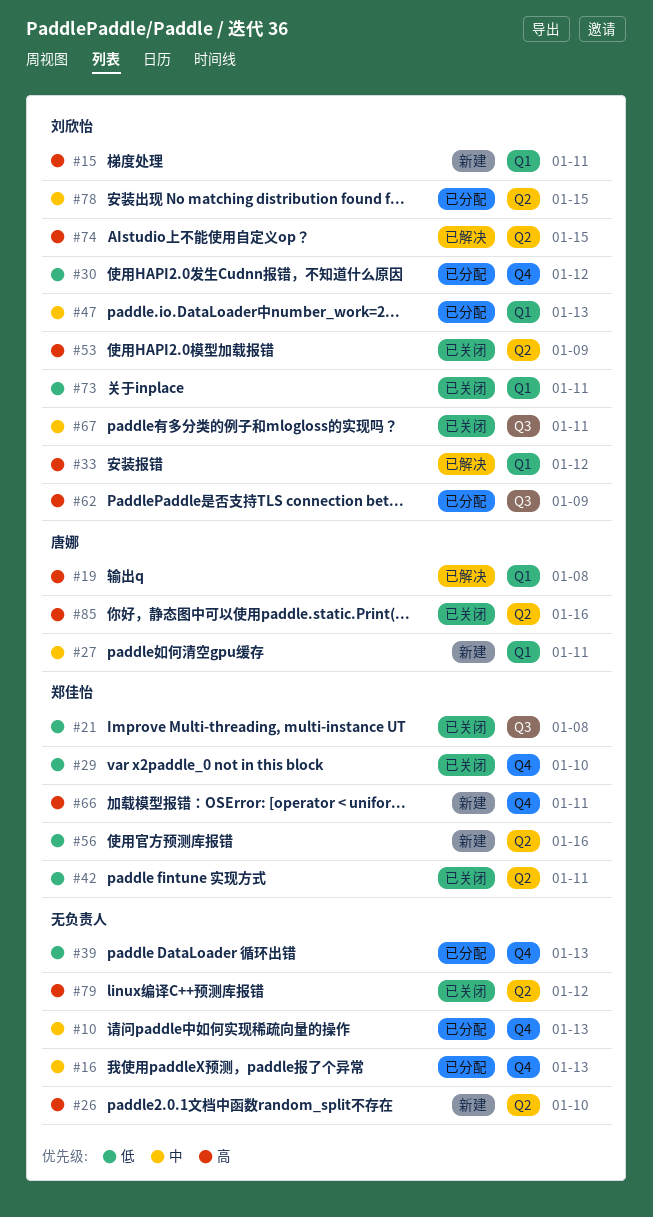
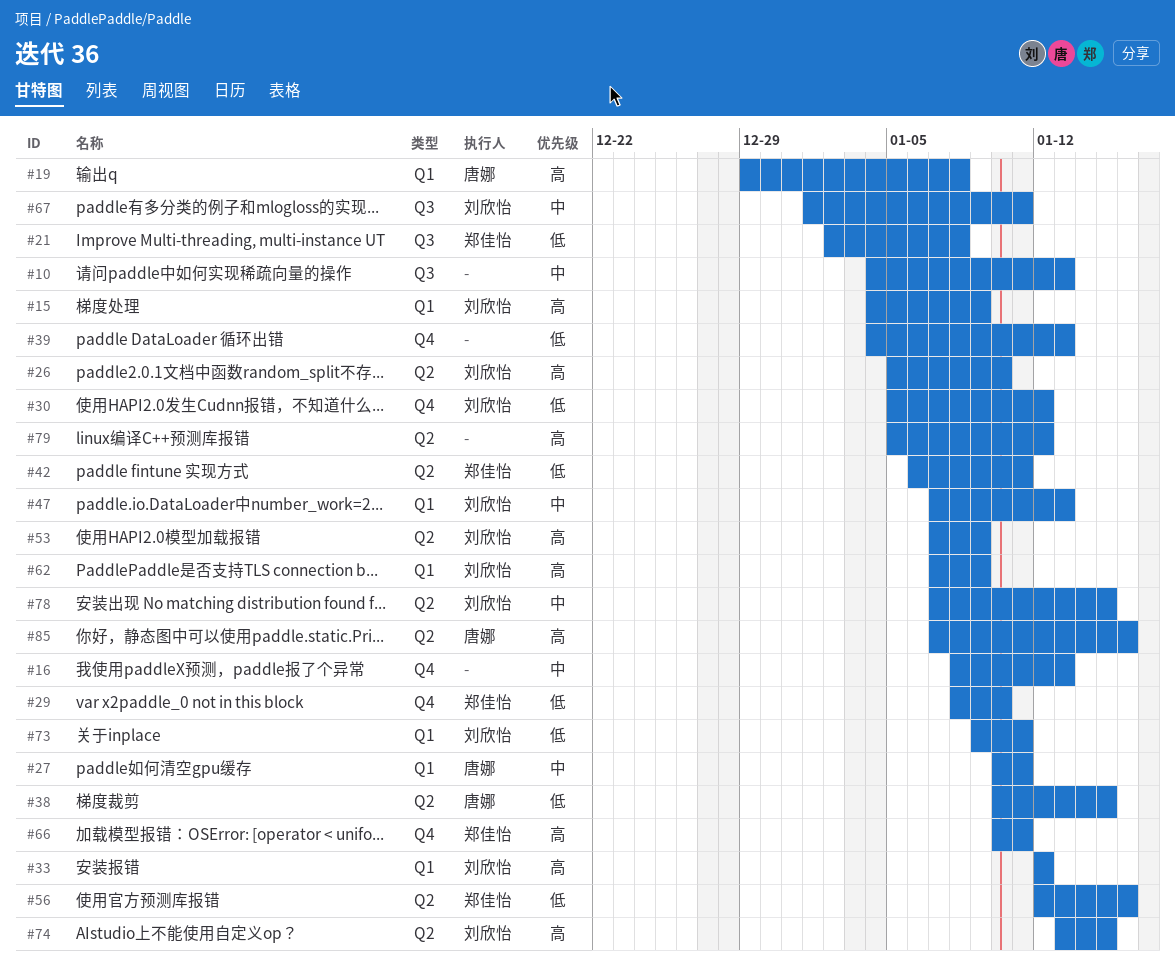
#10, label: Q4 -> Q3
#15, due: Jan 11 -> Jan 9
#26, owner: none -> 刘欣怡
#38: none -> present
#62, label: Q3 -> Q1

